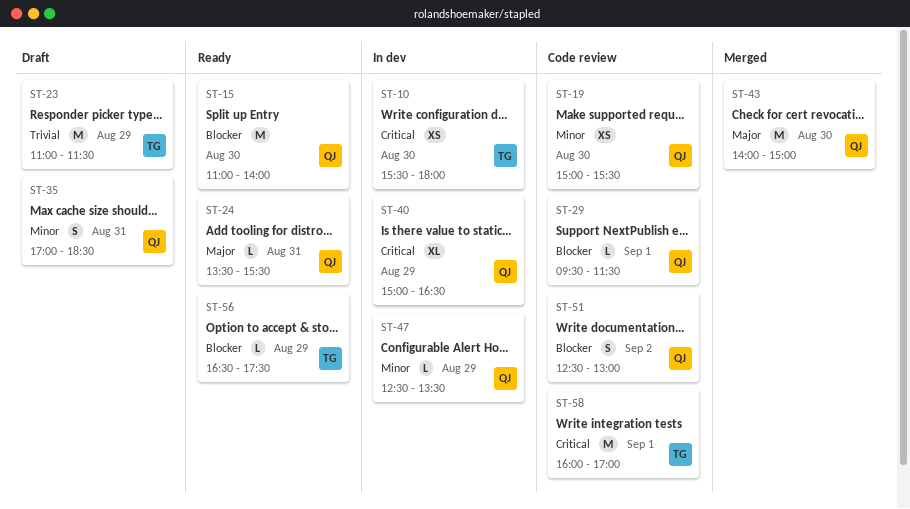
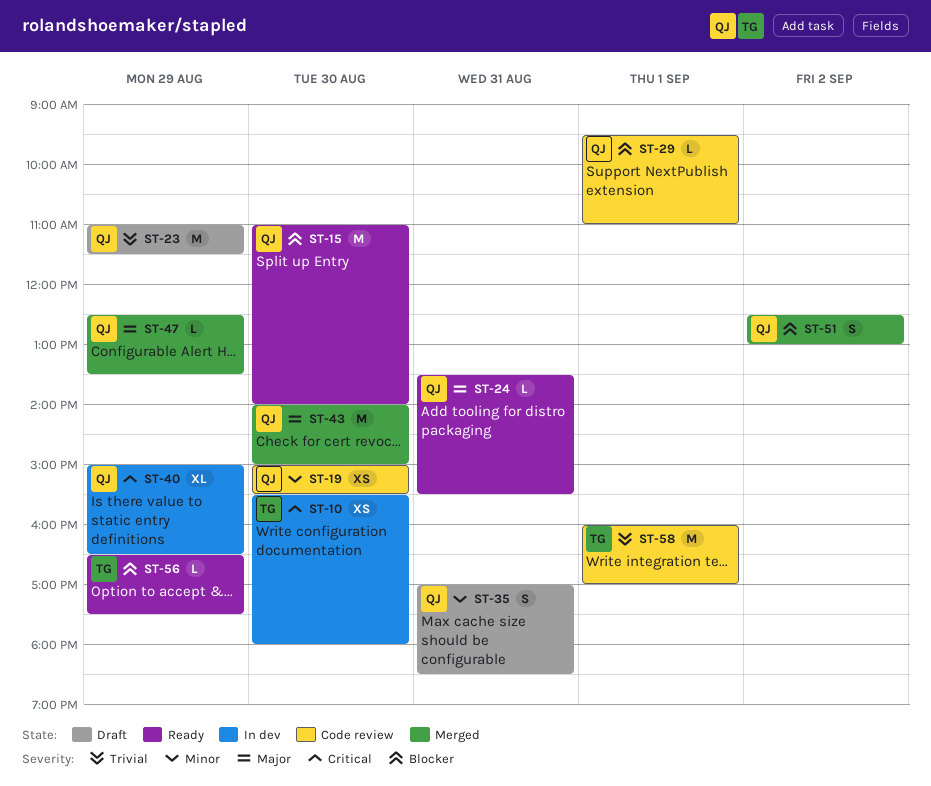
ST-23, owner: TG -> QJ
ST-29, ends: 11:30 -> 11:00
ST-47, status: In dev -> Merged
ST-47, priority: Minor -> Major
ST-51, status: Code review -> Merged
ST-58, priority: Critical -> Trivial

